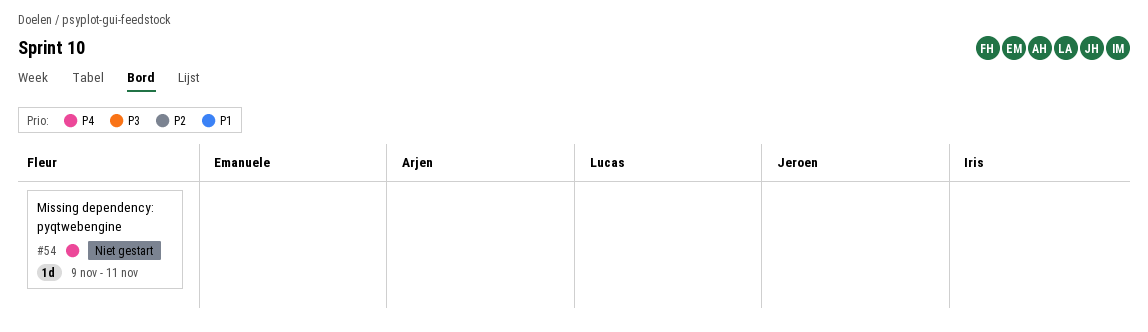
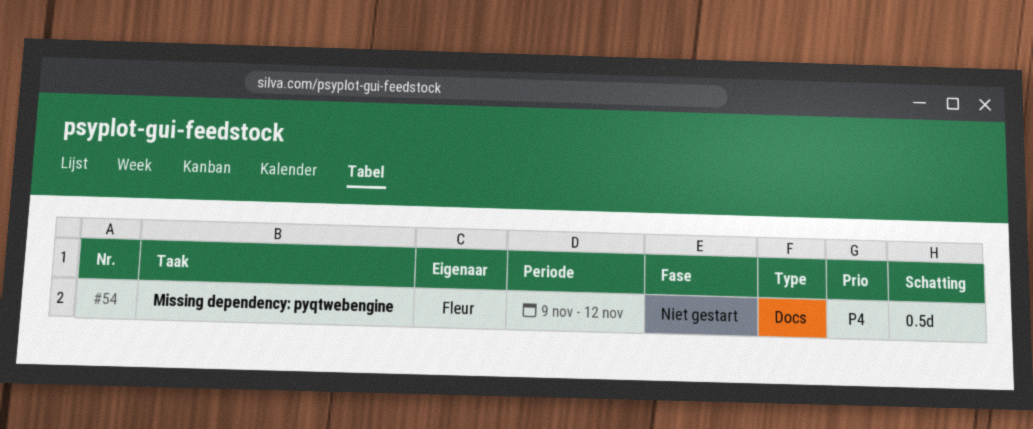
#54, estimate: 1d -> 0.5d
#54, due: Nov 11 -> Nov 12

